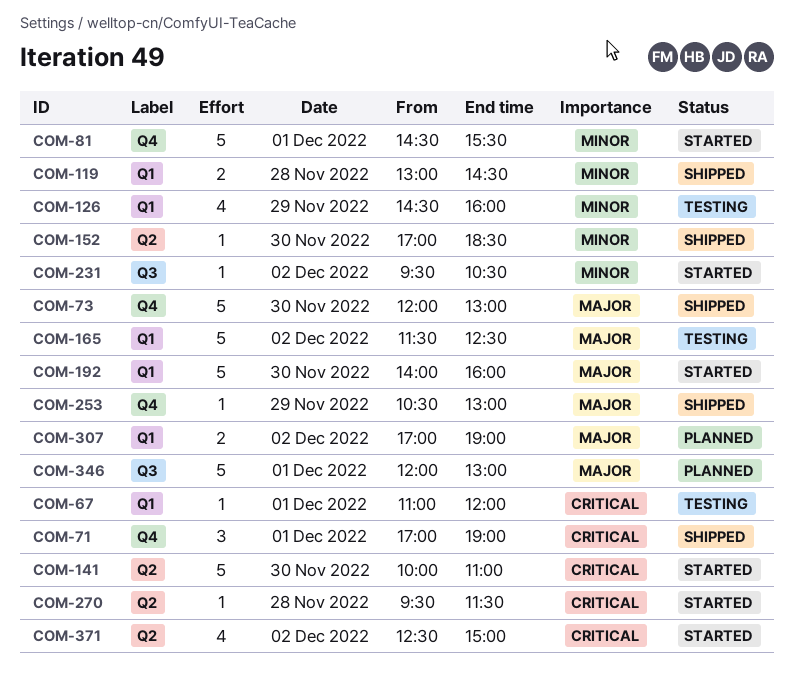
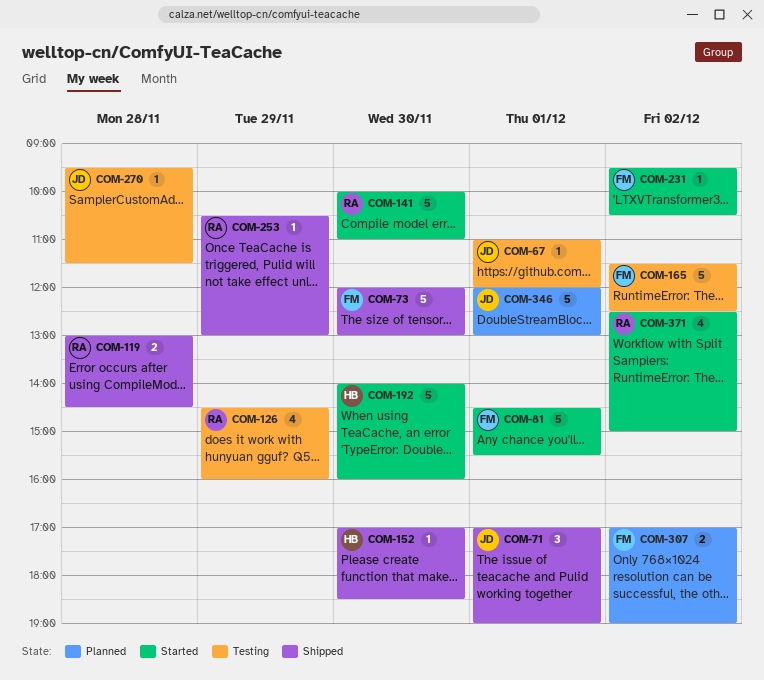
COM-270, status: Started -> Testing

